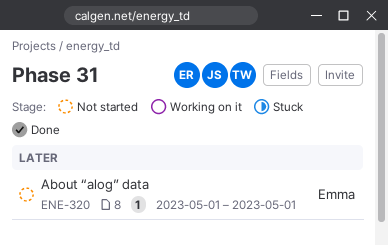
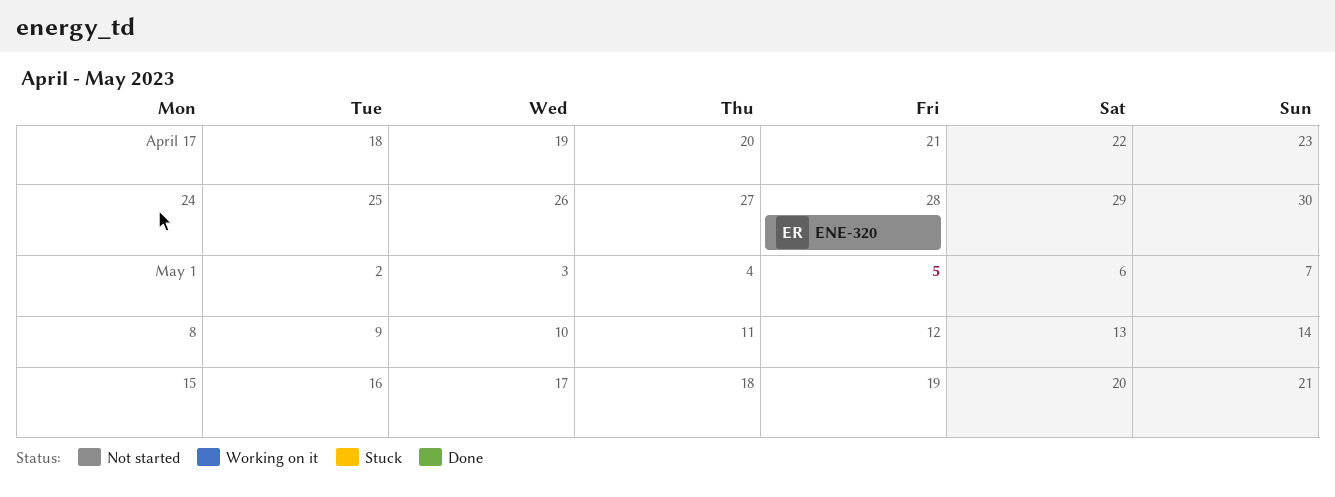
ENE-320, start: May 1 -> Apr 28
ENE-320, due: May 1 -> Apr 28

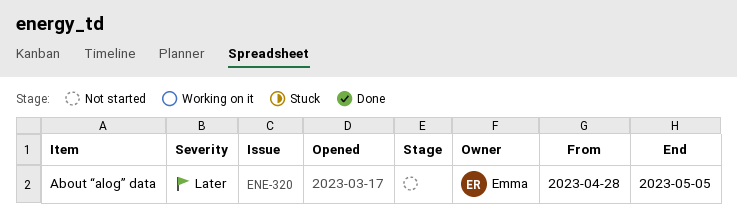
ENE-320, due: Apr 28 -> May 5

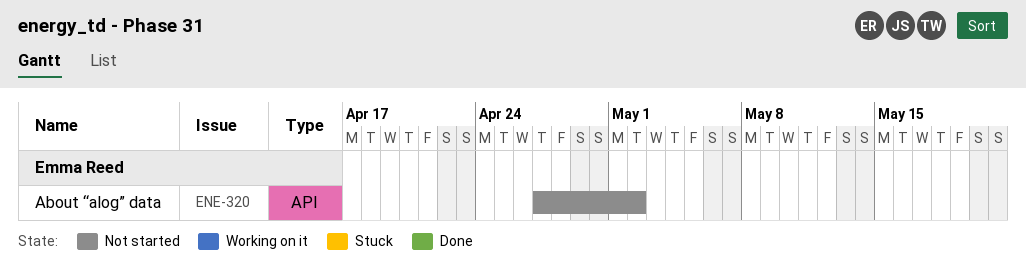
ENE-320, start: Apr 28 -> Apr 27
ENE-320, due: May 5 -> May 2

